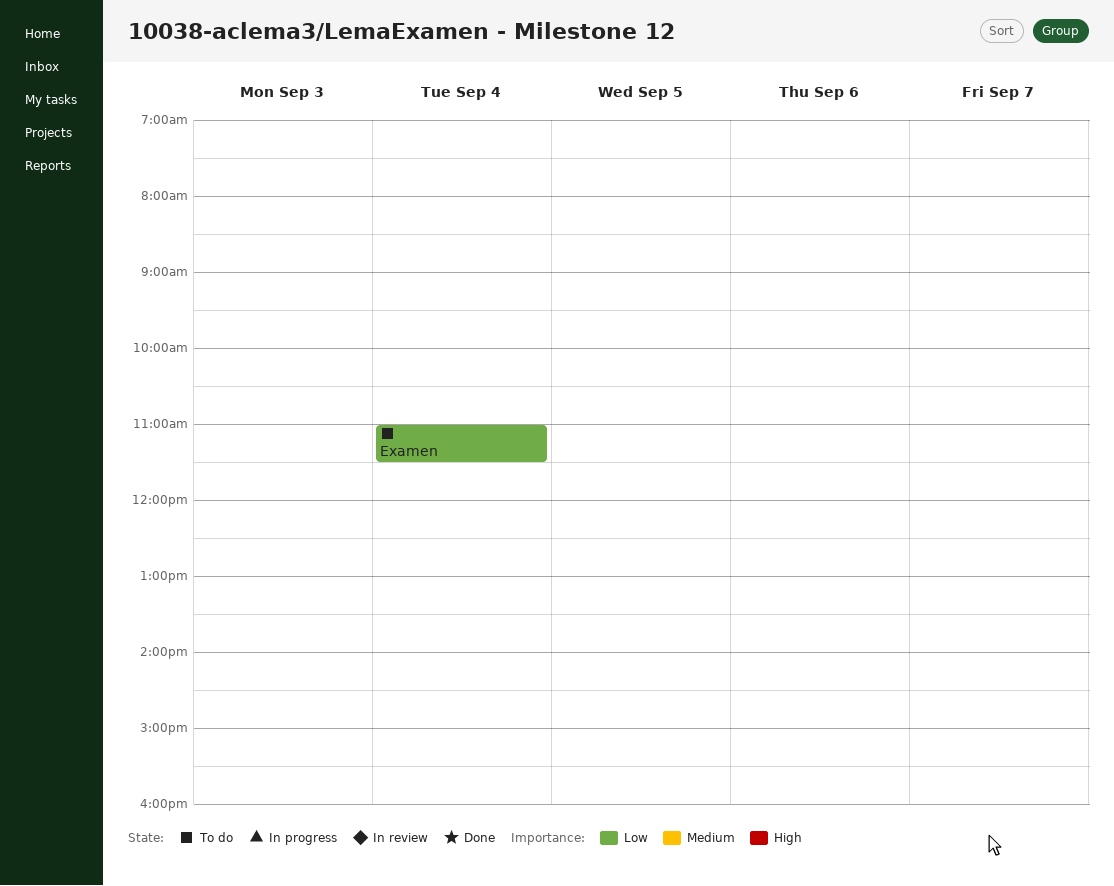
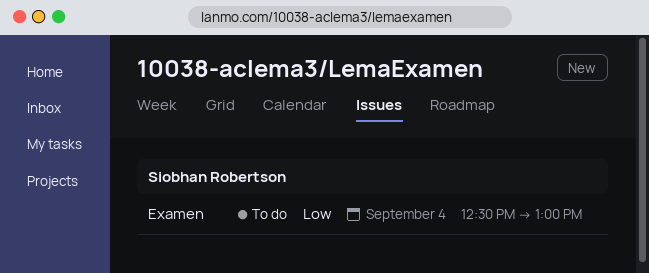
Examen, begins: 11:00 -> 12:30
Examen, ends: 11:30 -> 13:00

